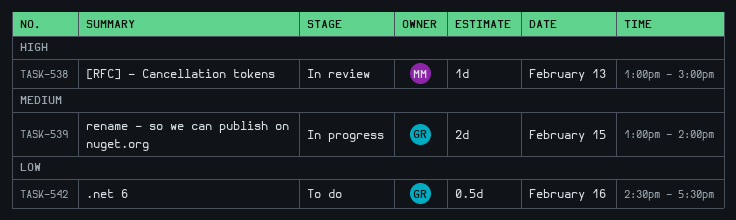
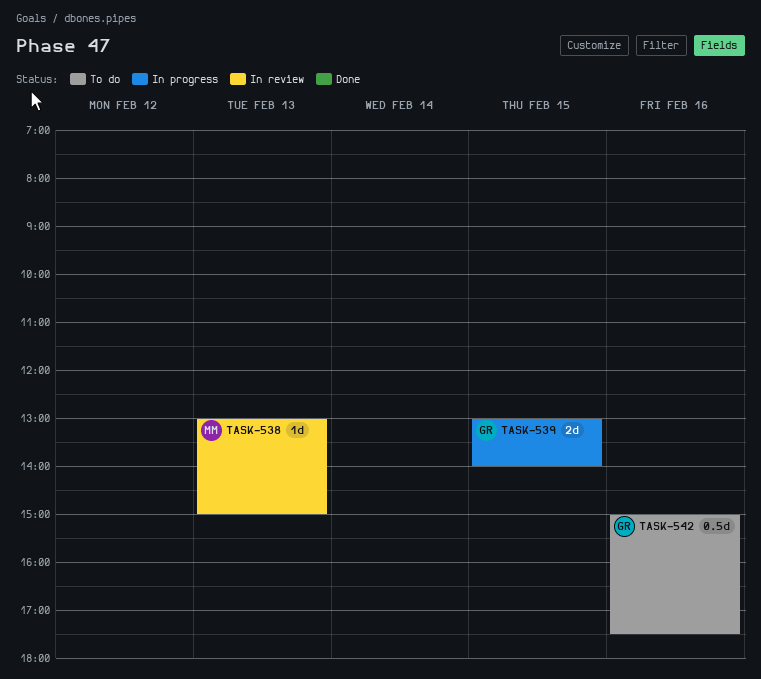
TASK-542, begins: 14:30 -> 15:00

